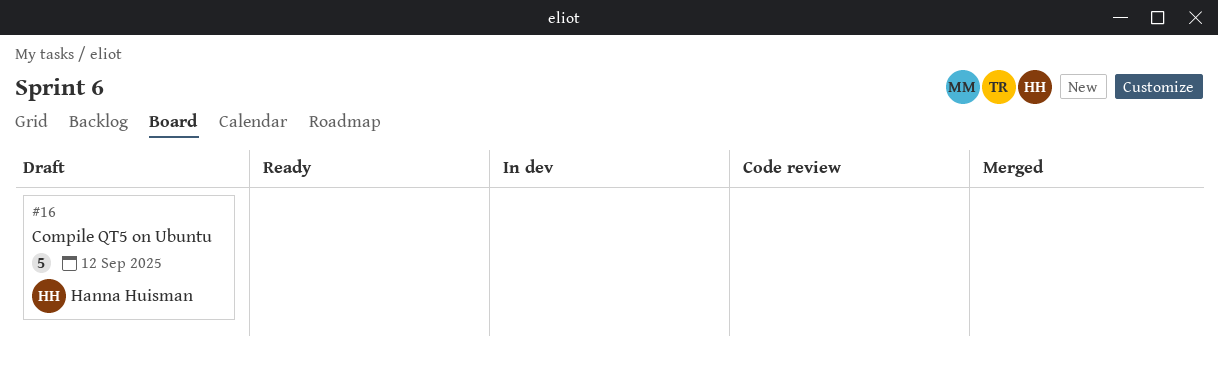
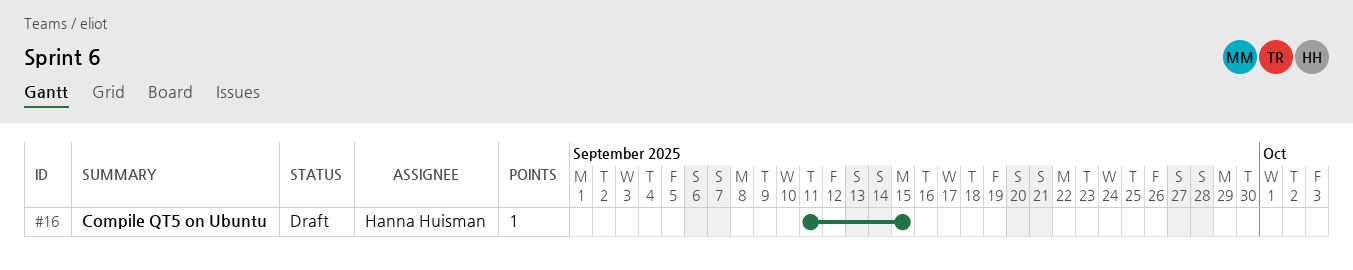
#16, estimate: 5 -> 1
#16, due: Sep 12 -> Sep 15

